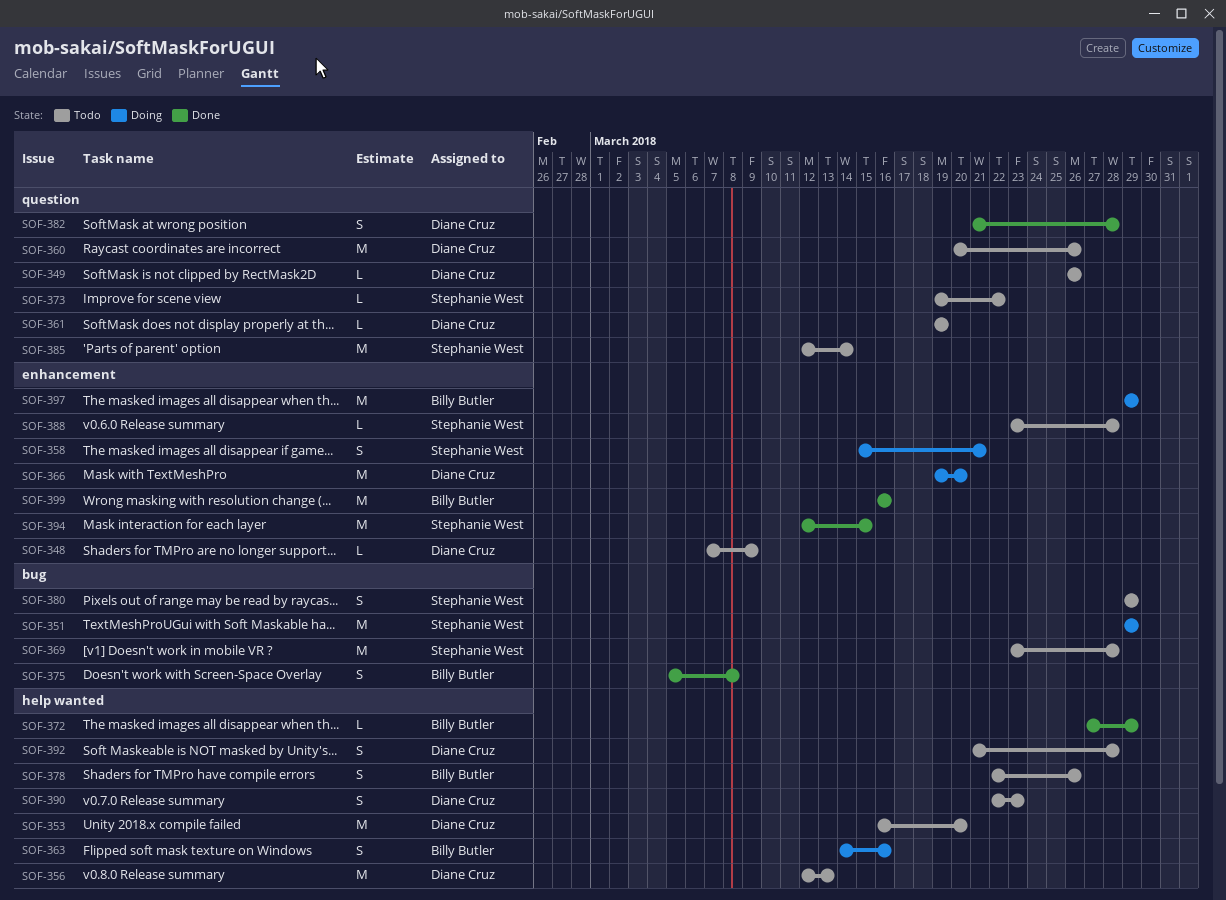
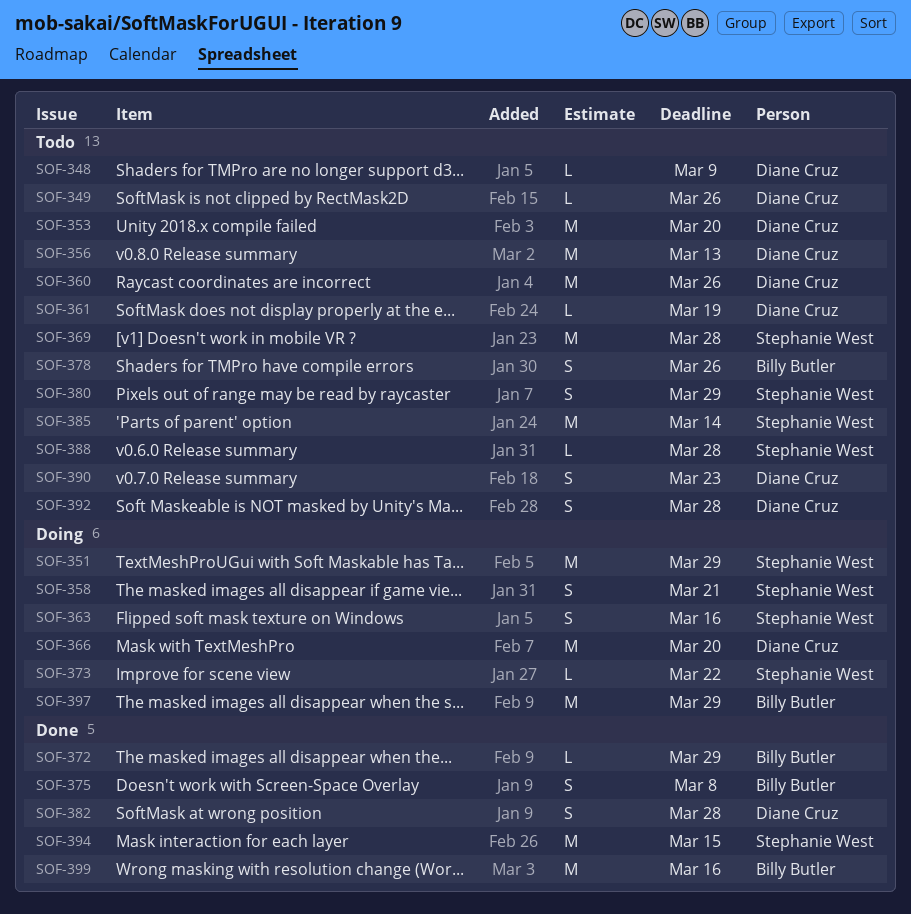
SOF-363, owner: Billy Butler -> Stephanie West
SOF-373, status: Todo -> Doing

